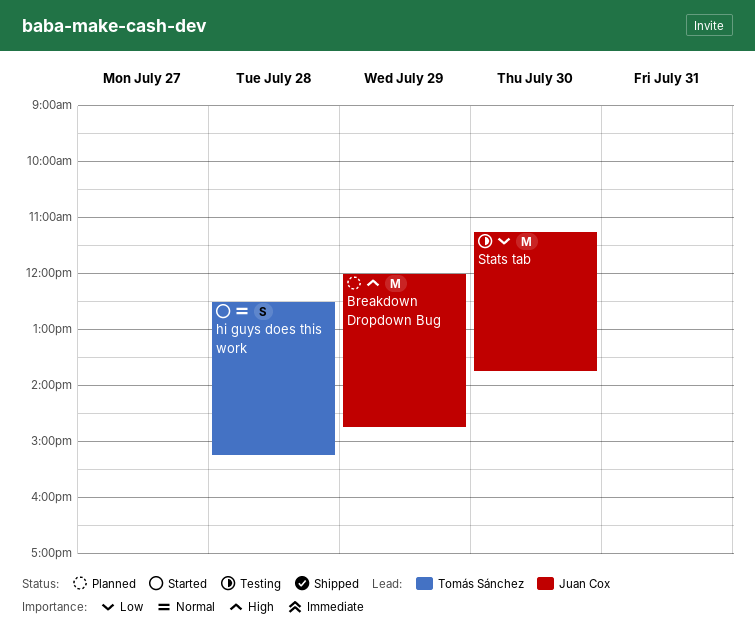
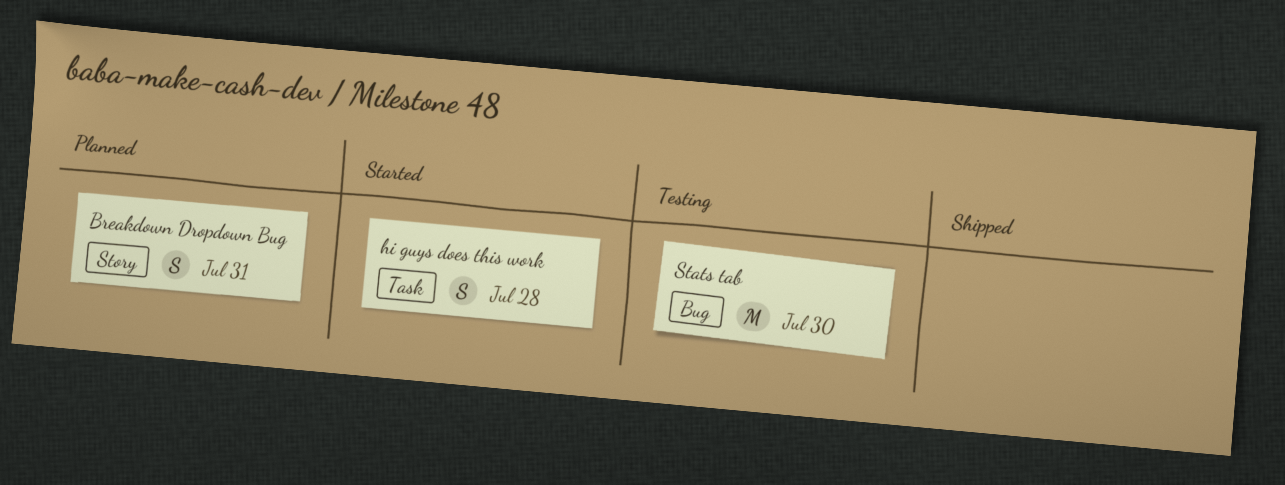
Breakdown Dropdown Bug, estimate: M -> S
Breakdown Dropdown Bug, day: Jul 29 -> Jul 31

